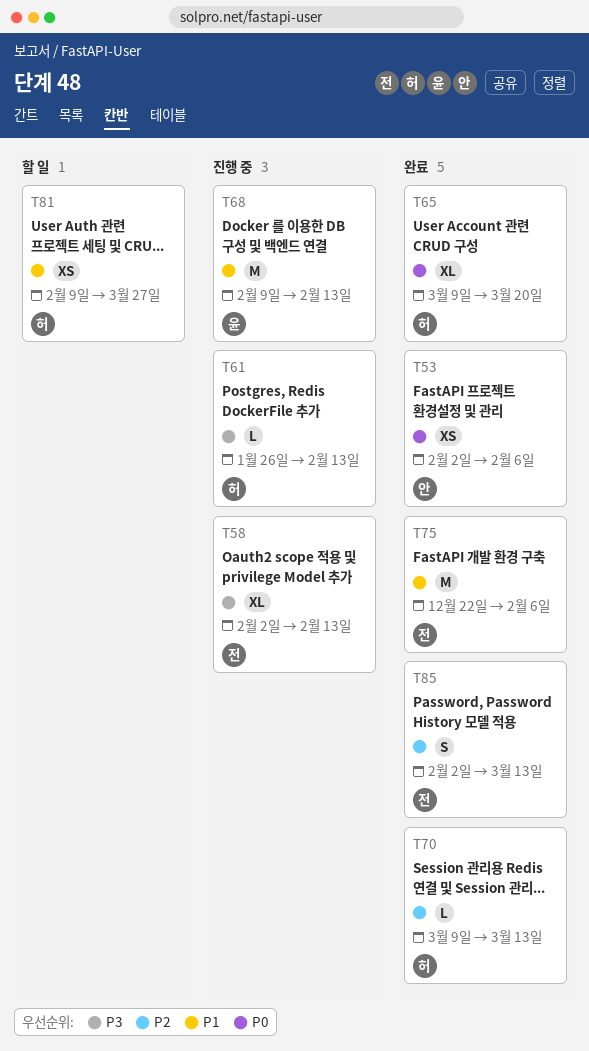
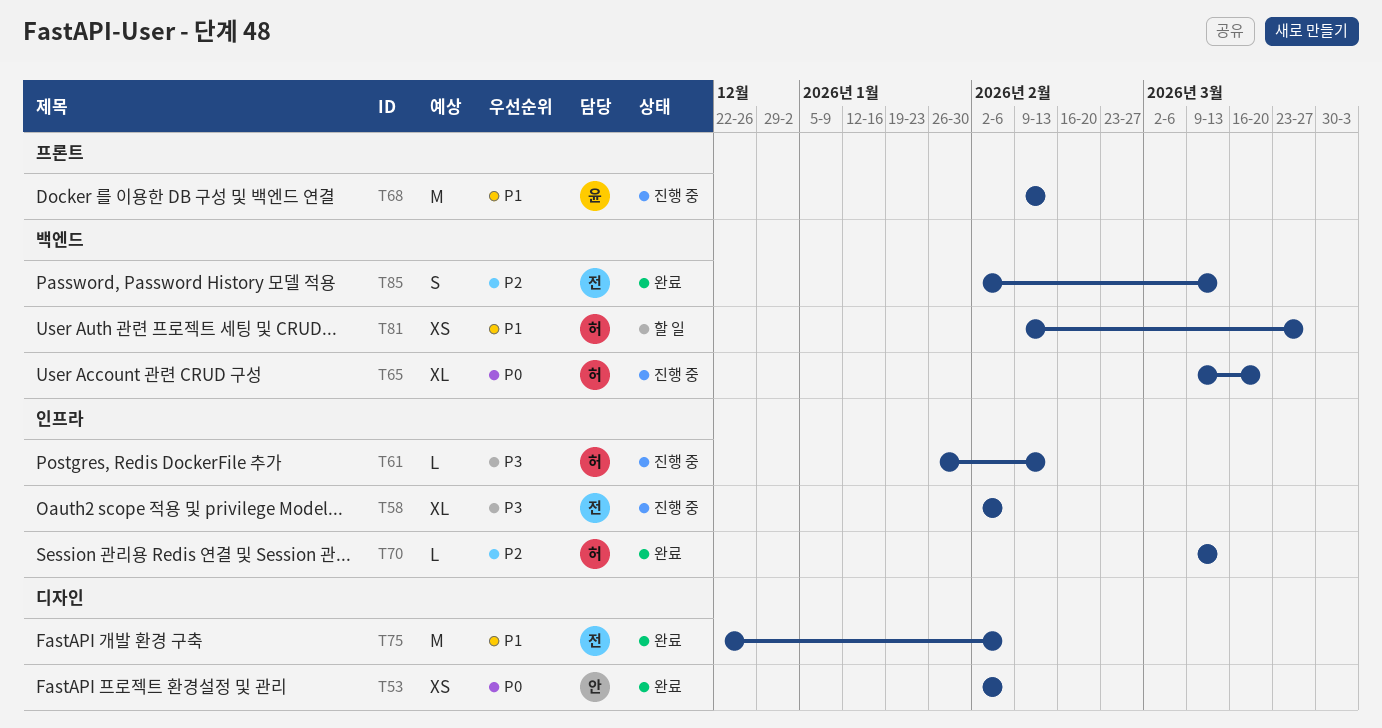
T58, due: Feb 13 -> Feb 6
T65, status: 완료 -> 진행 중

